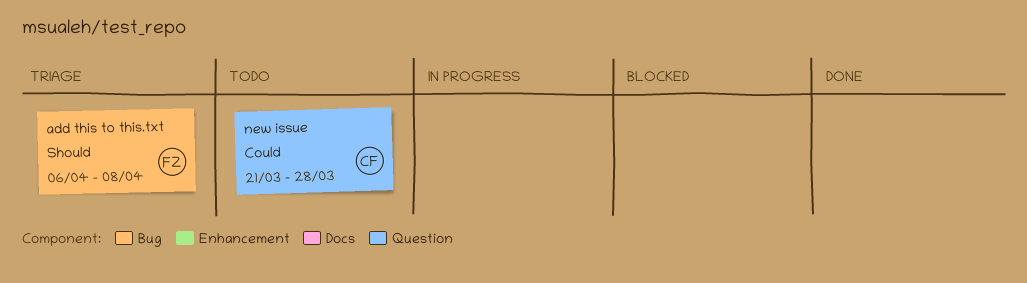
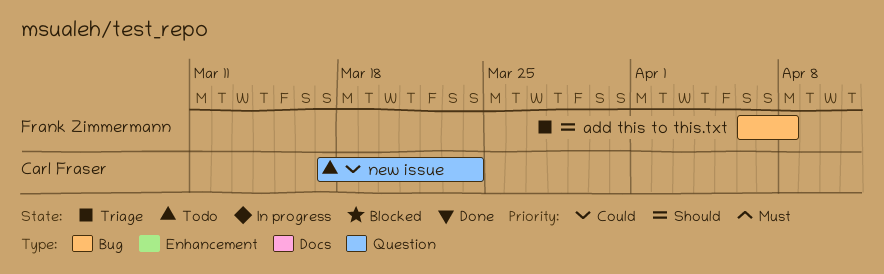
new issue, start: Mar 21 -> Mar 17
new issue, due: Mar 28 -> Mar 24

